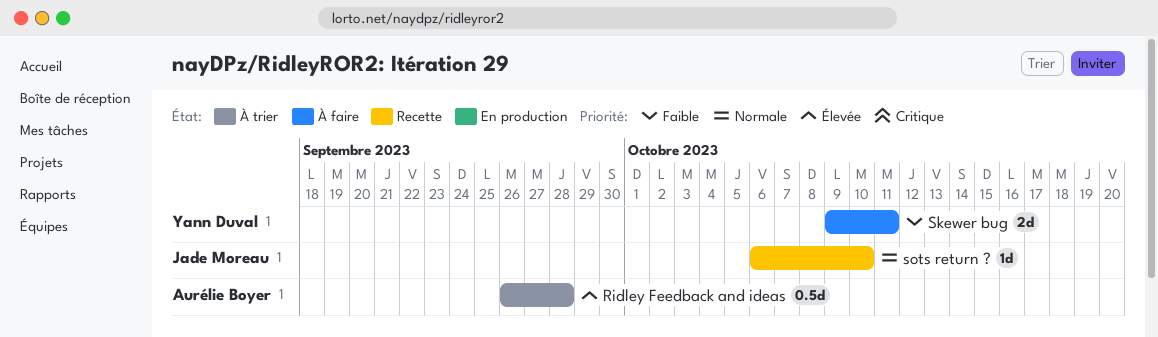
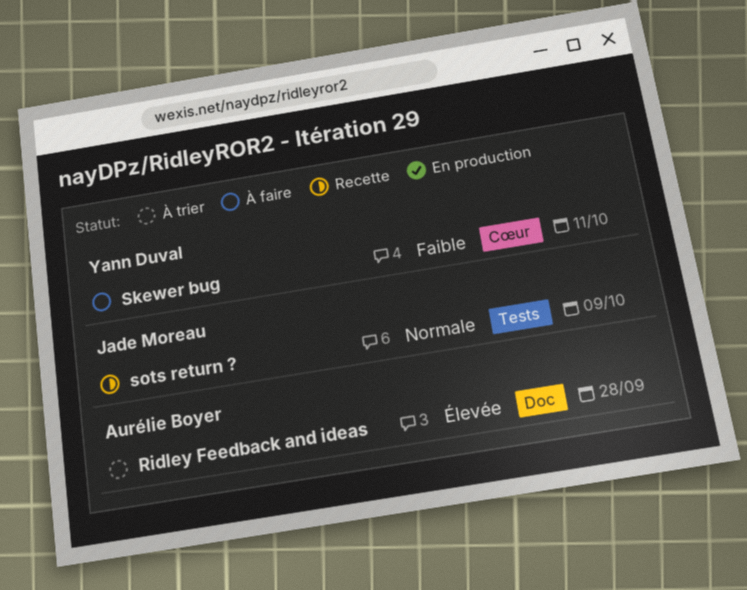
sots return ?, due: Oct 10 -> Oct 9

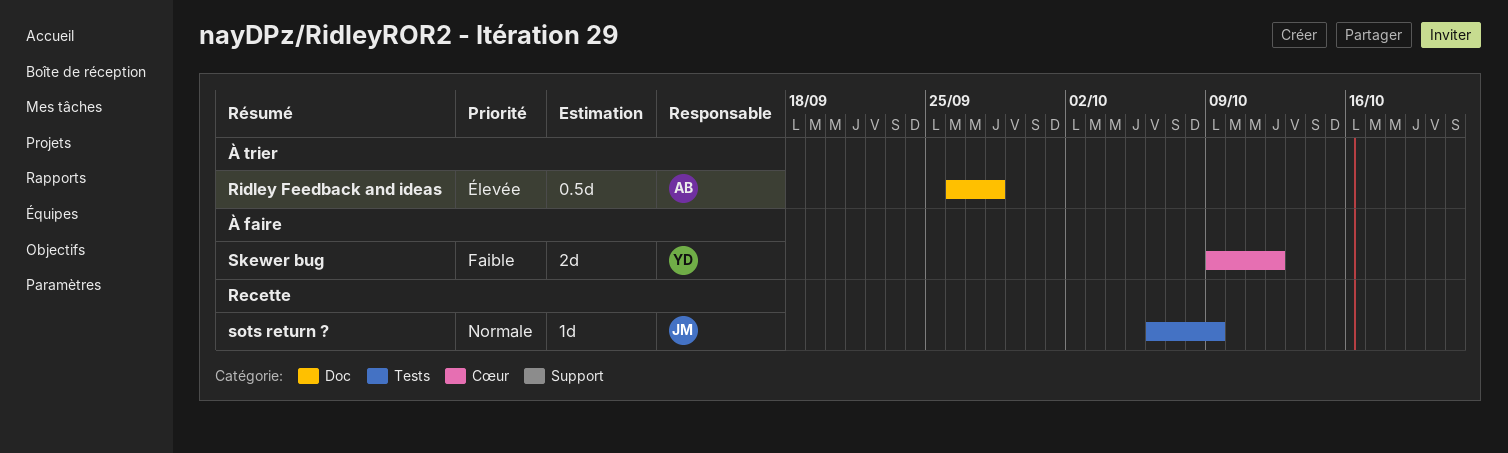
Skewer bug, due: Oct 11 -> Oct 12

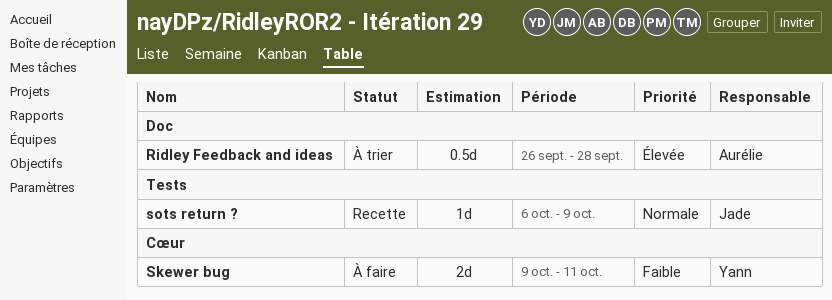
Skewer bug, due: Oct 12 -> Oct 11

